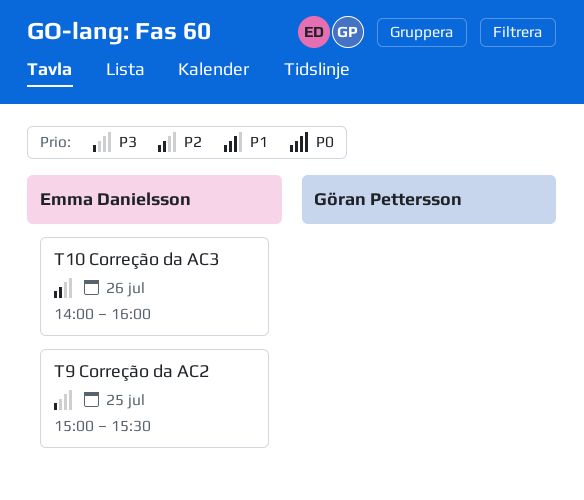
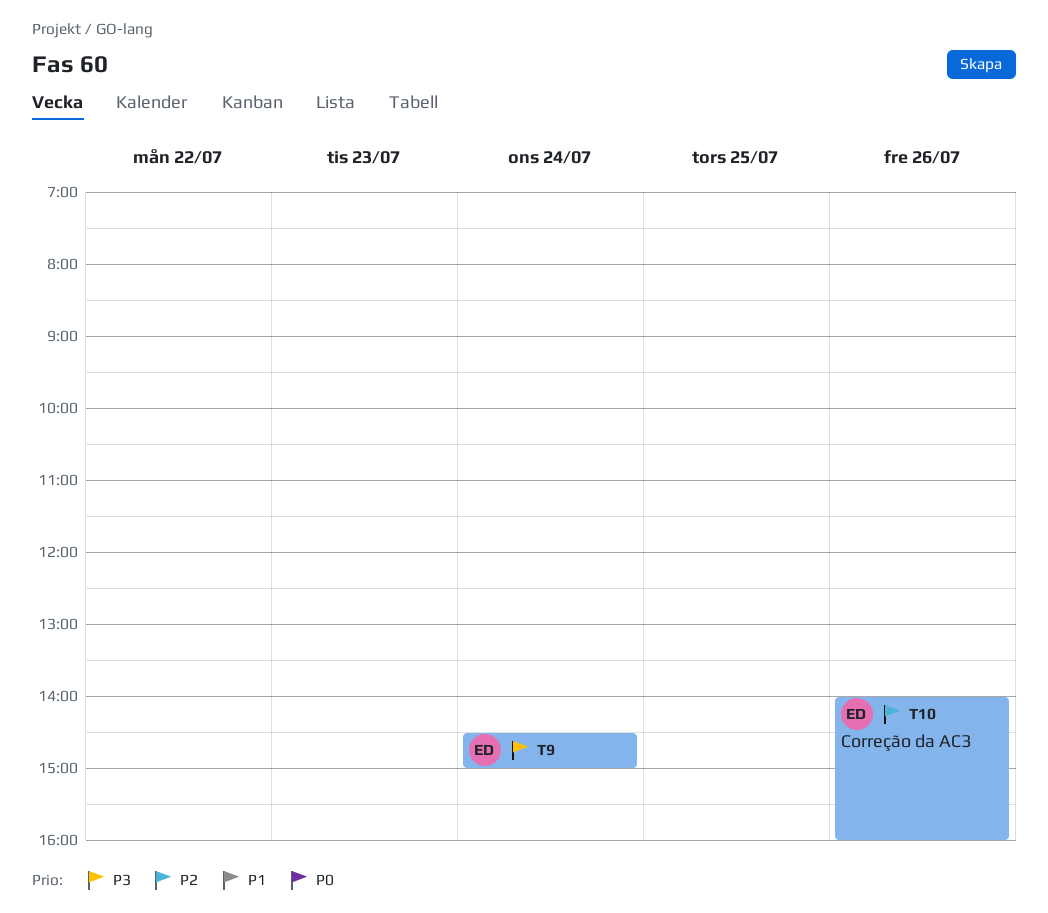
T9, day: Jul 25 -> Jul 24
T9, begins: 15:00 -> 14:30
T9, ends: 15:30 -> 15:00

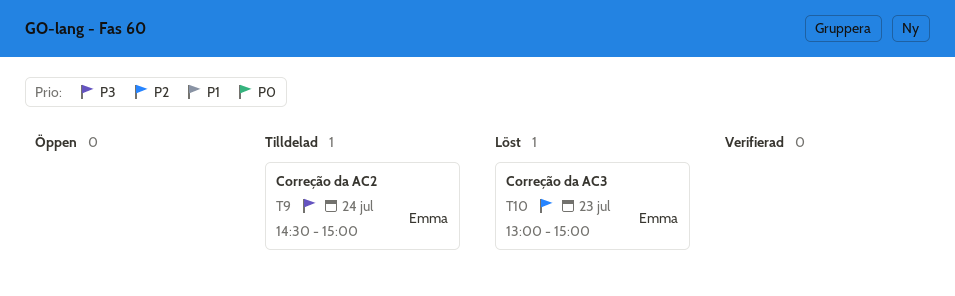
T10, day: Jul 26 -> Jul 23
T10, begins: 14:00 -> 13:00
T10, ends: 16:00 -> 15:00

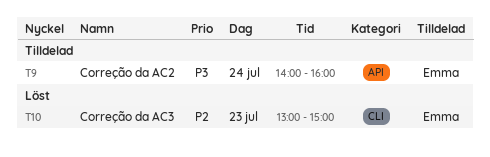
T9, begins: 14:30 -> 14:00
T9, ends: 15:00 -> 16:00

